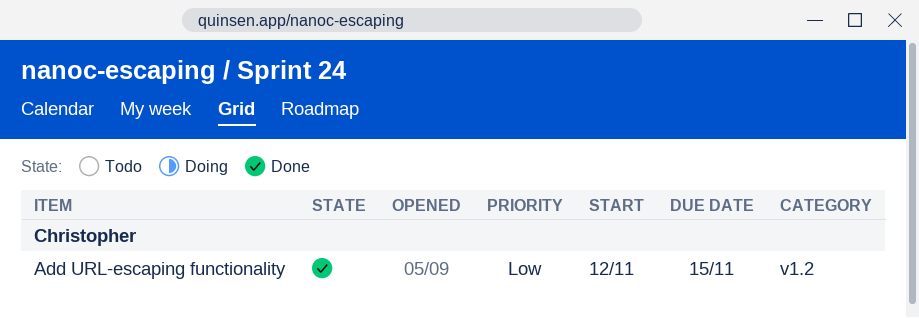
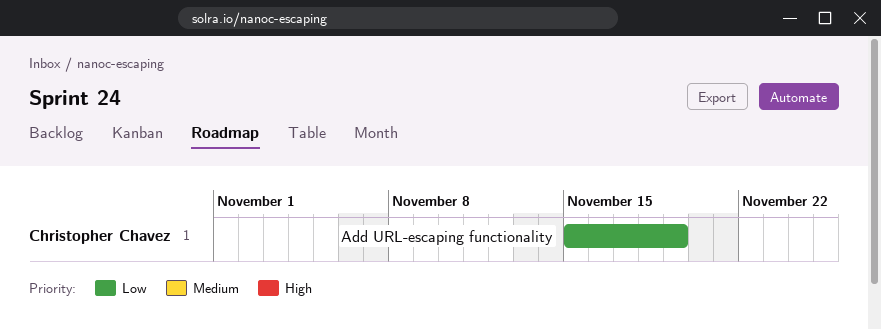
Add URL-escaping functionality, start: Nov 12 -> Nov 15
Add URL-escaping functionality, due: Nov 15 -> Nov 19

